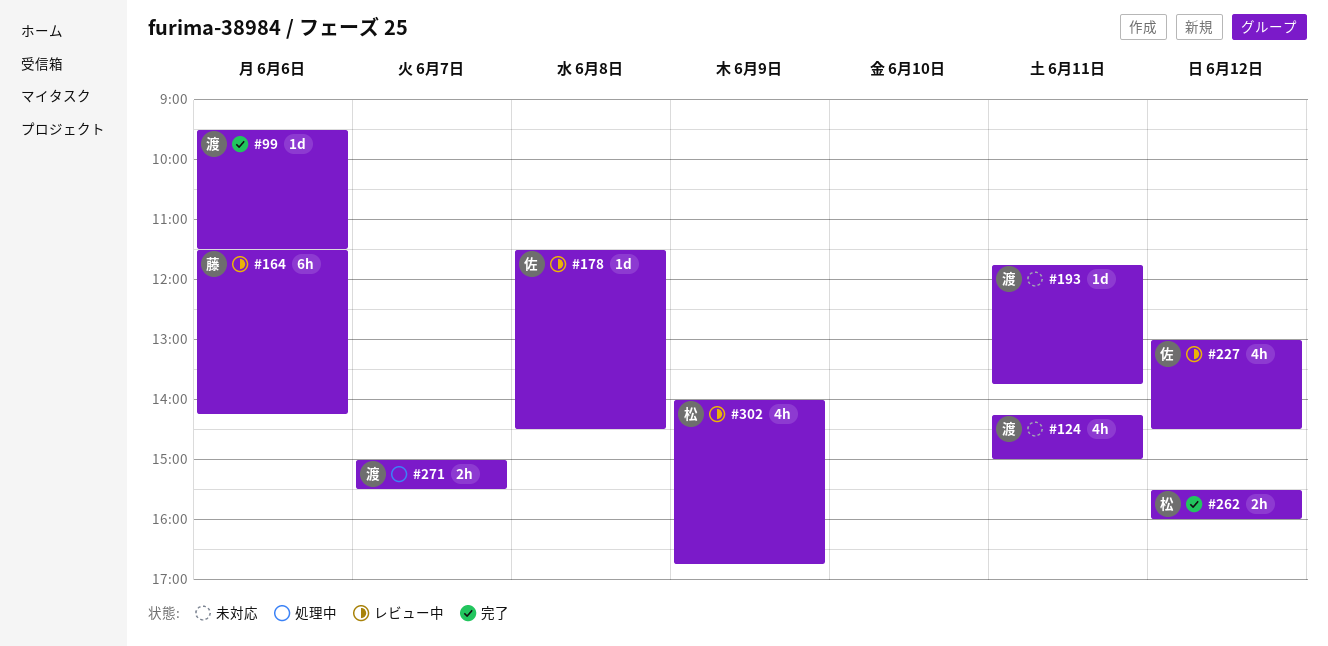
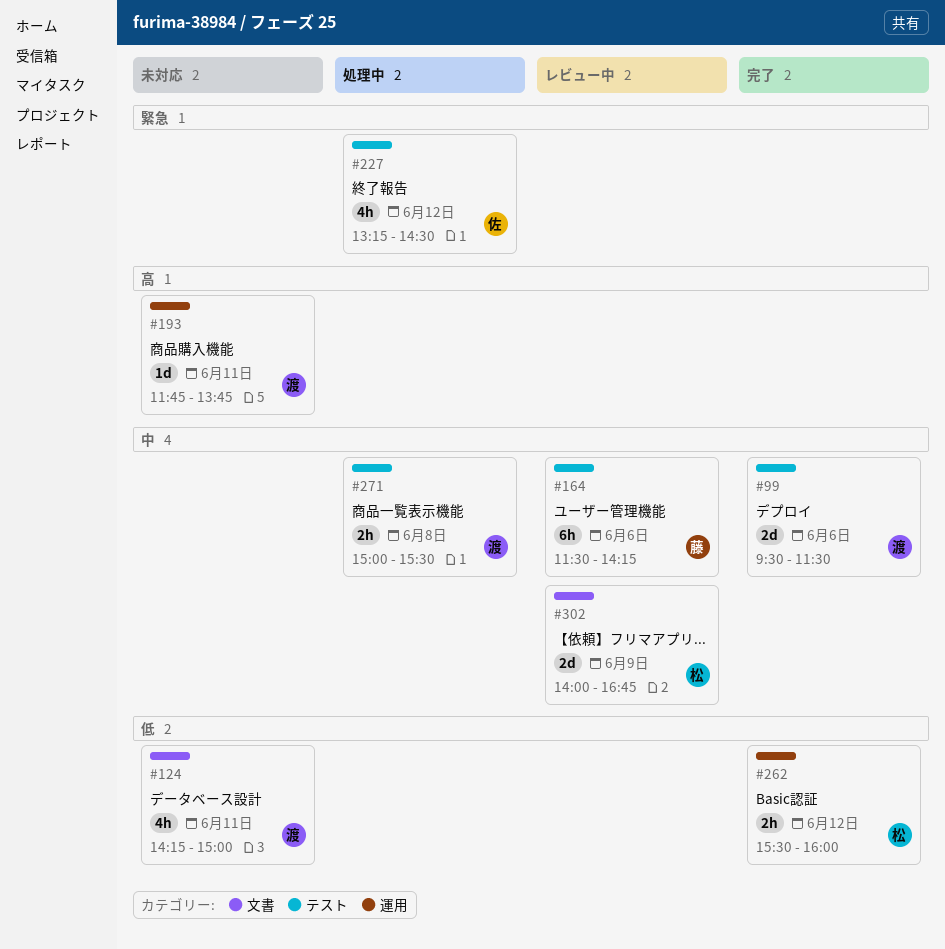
#99, estimate: 1d -> 2d
#178: present -> none
#227, status: レビュー中 -> 処理中
#227, begins: 13:00 -> 13:15
#271, day: Jun 7 -> Jun 8
#302, estimate: 4h -> 2d

